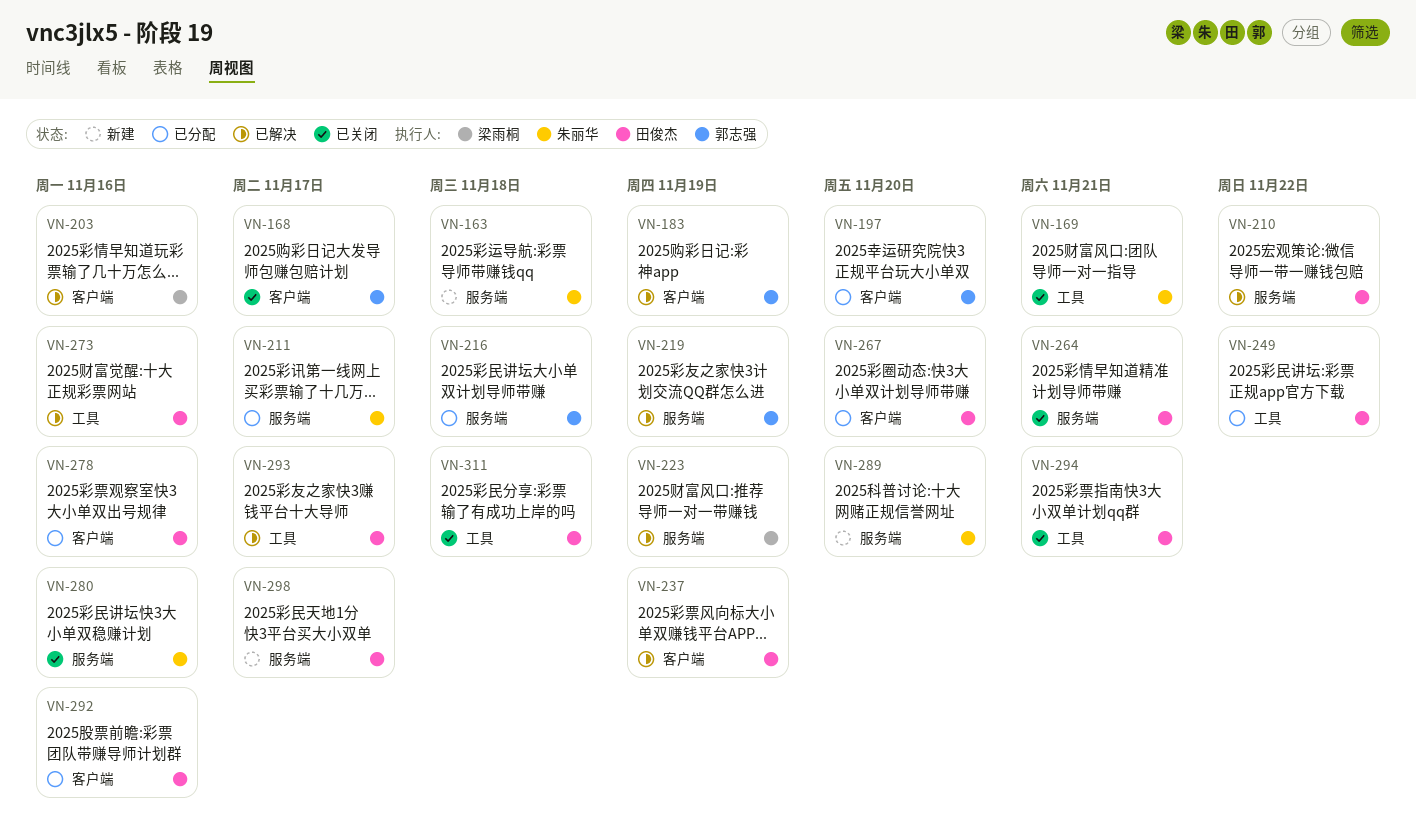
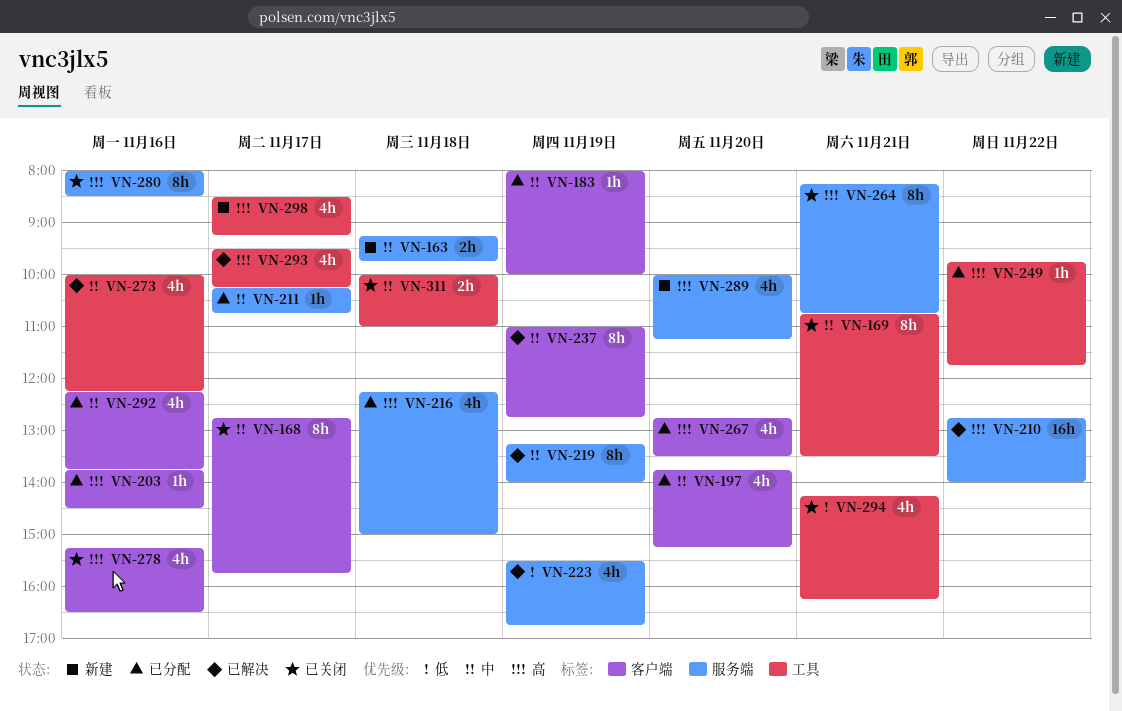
VN-183, status: 已解决 -> 已分配
VN-203, status: 已解决 -> 已分配
VN-278, status: 已分配 -> 已关闭
VN-298, label: 服务端 -> 工具

